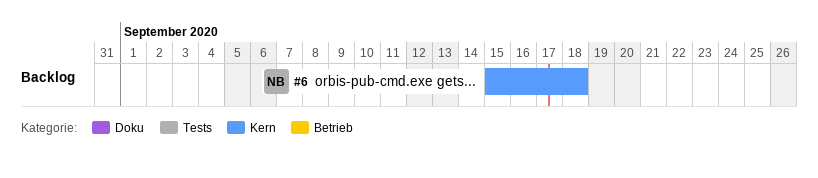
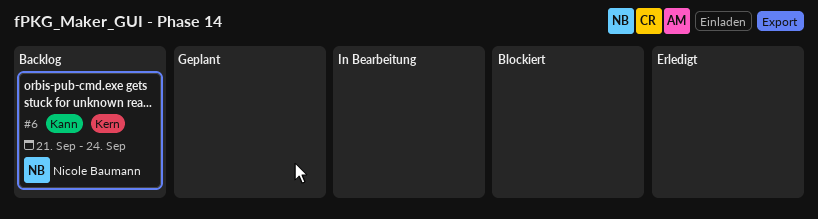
#6, start: Sep 15 -> Sep 21
#6, due: Sep 18 -> Sep 24

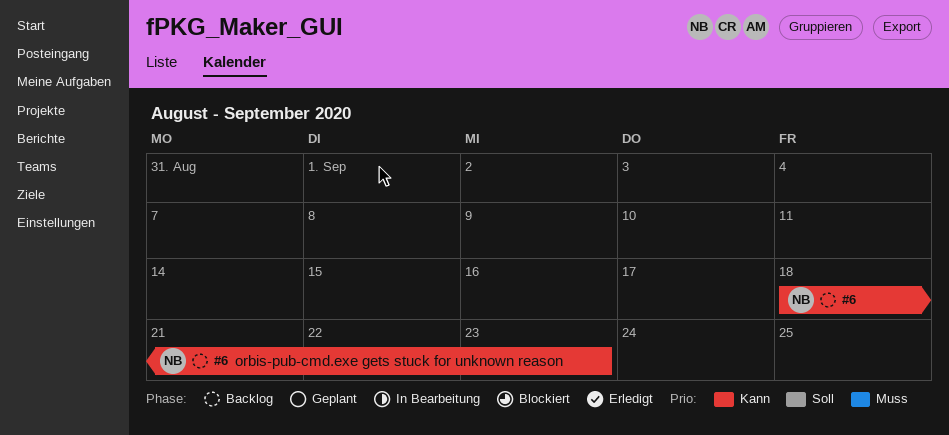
#6, start: Sep 21 -> Sep 18
#6, due: Sep 24 -> Sep 23

